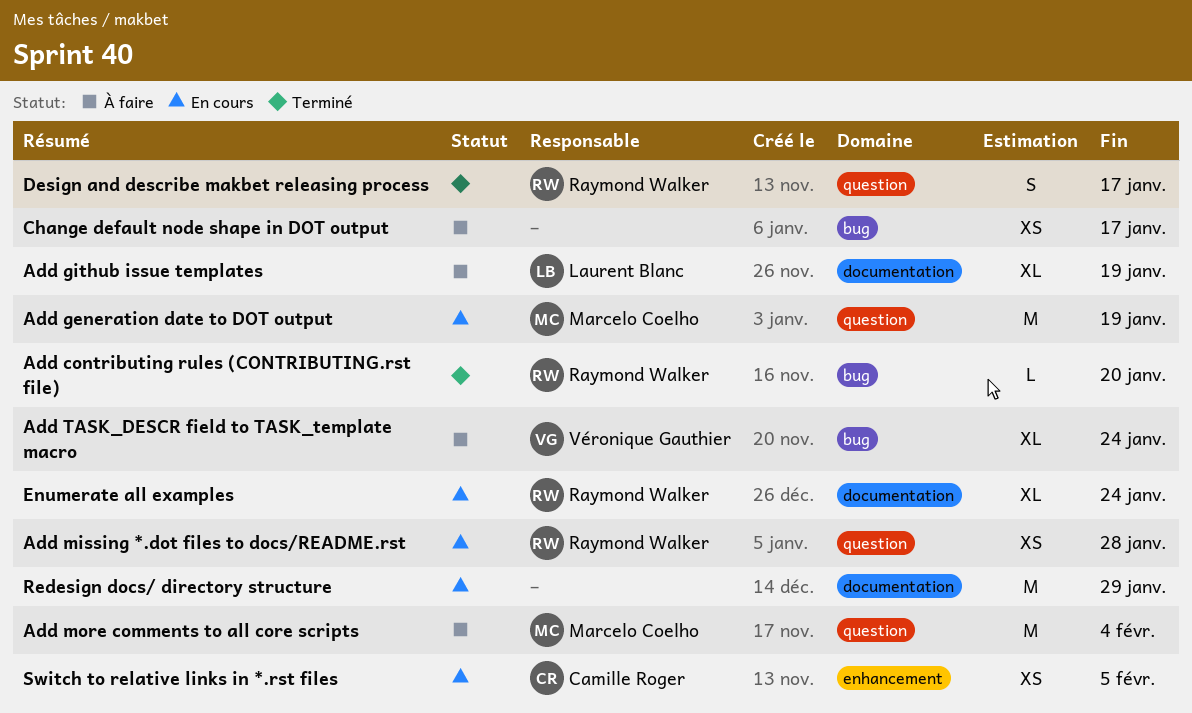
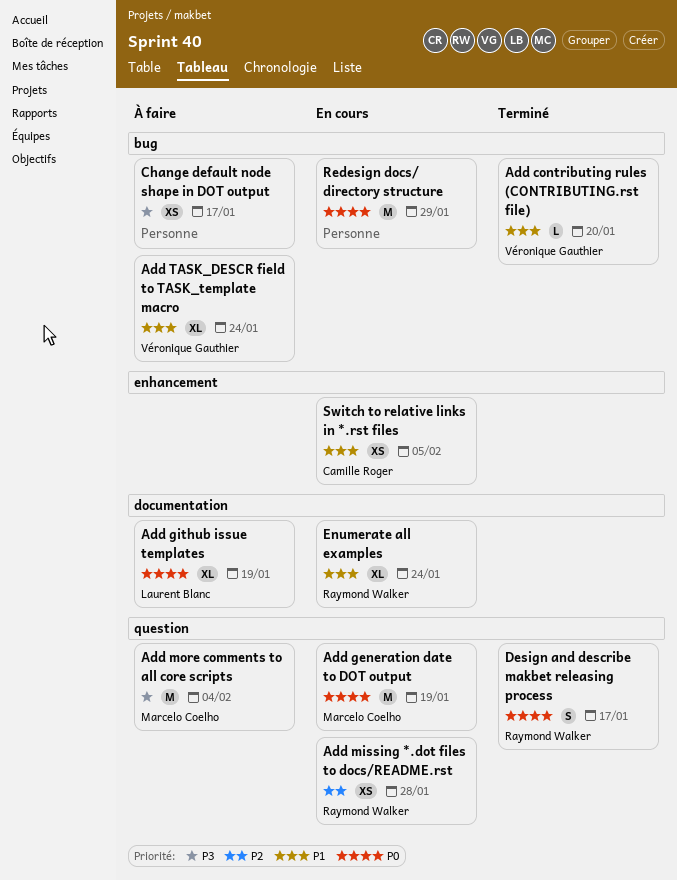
Add contributing rules (CONTRIBUTING.rst file), owner: Raymond Walker -> Véronique Gauthier
Redesign docs/ directory structure, label: documentation -> bug

